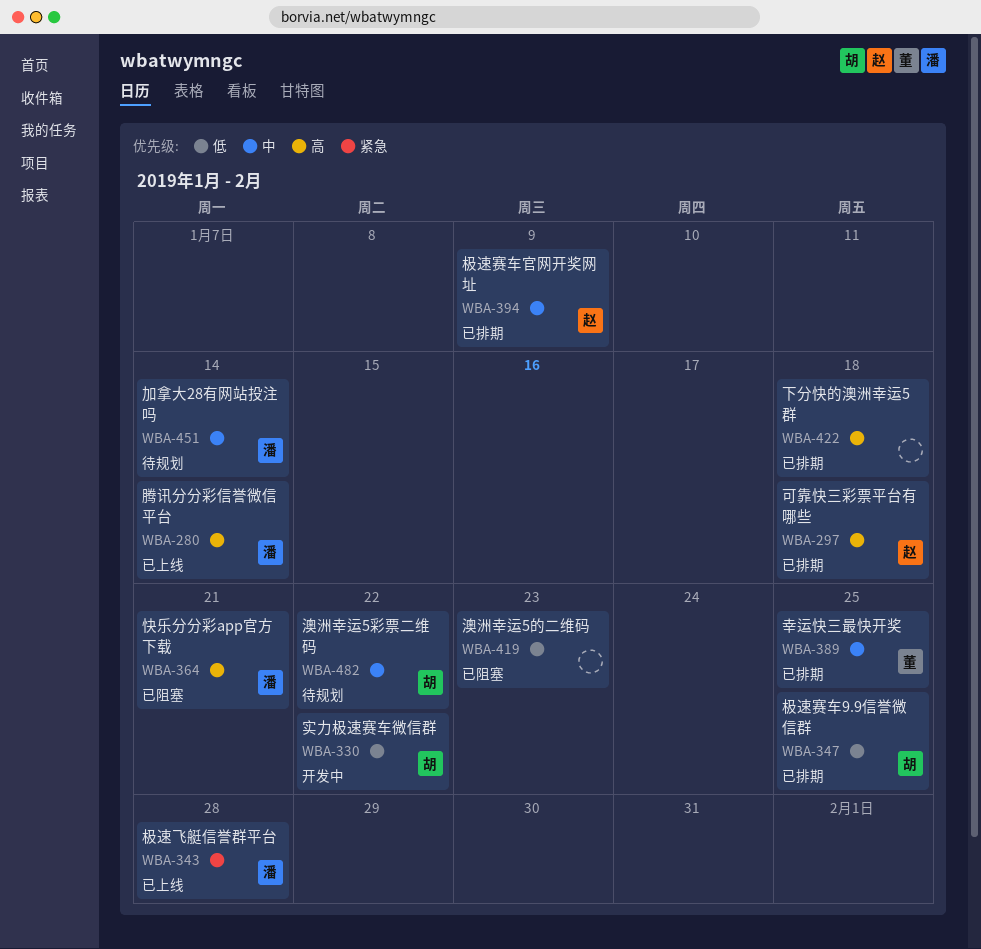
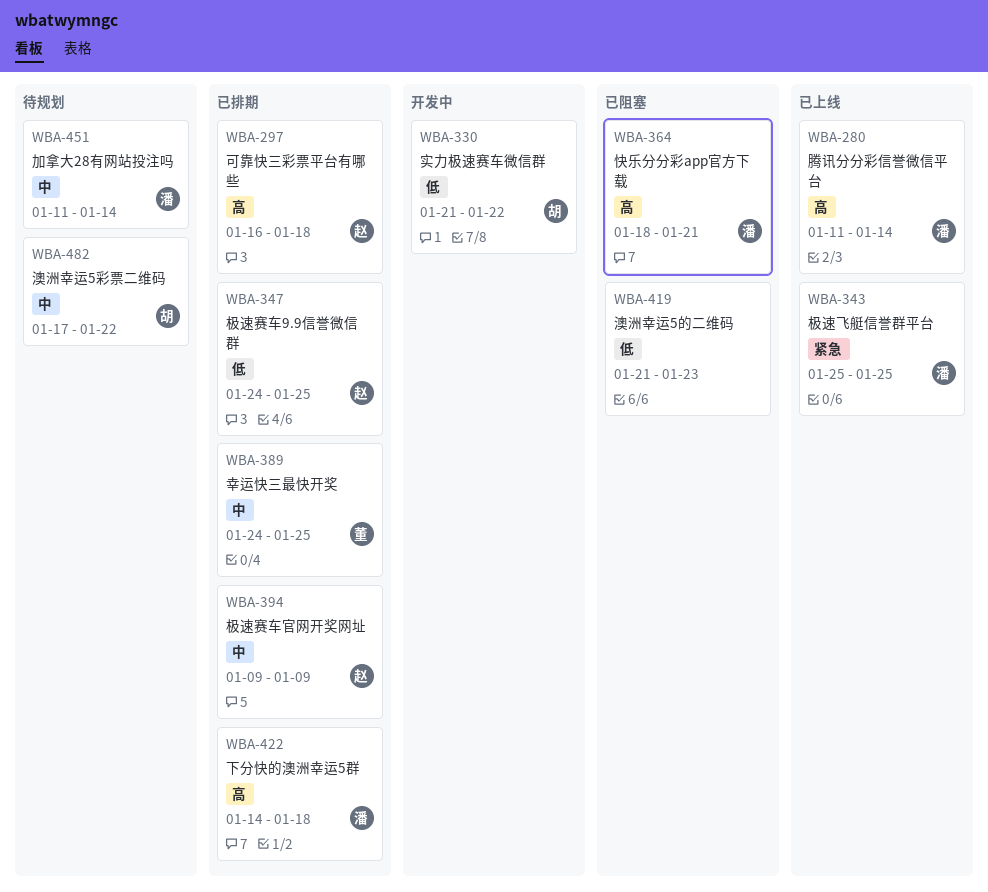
WBA-343, due: Jan 28 -> Jan 25
WBA-347, owner: 胡 -> 赵
WBA-422, owner: none -> 潘

